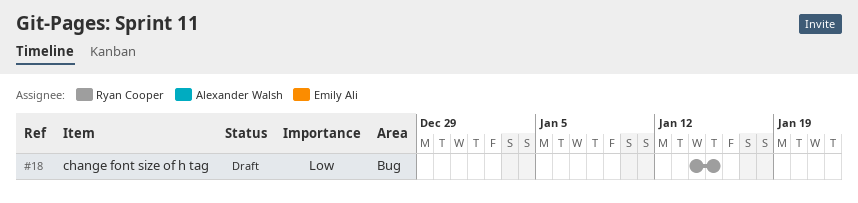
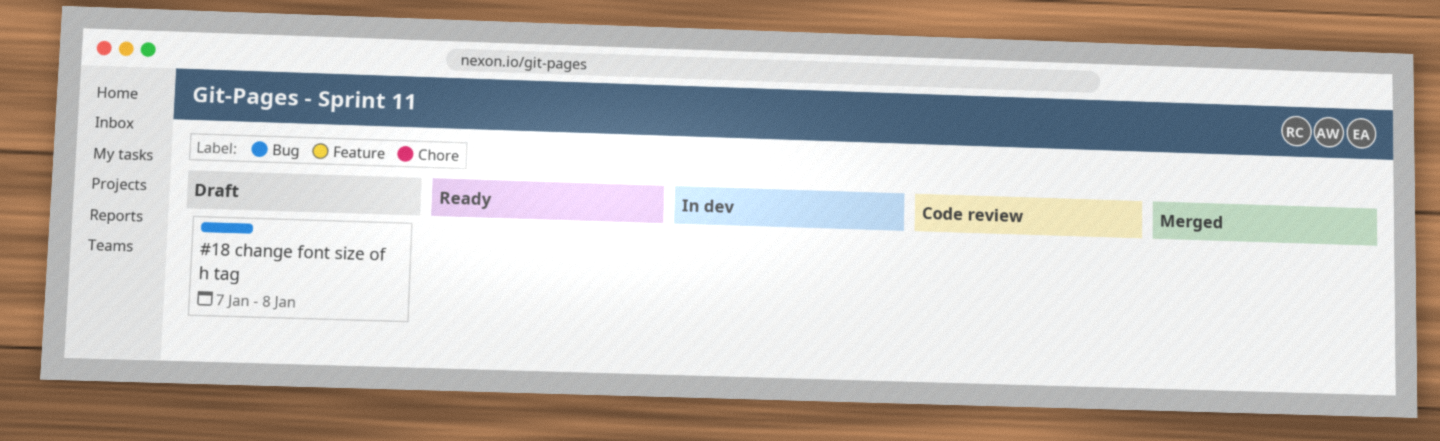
#18, start: Jan 14 -> Jan 7
#18, due: Jan 15 -> Jan 8

